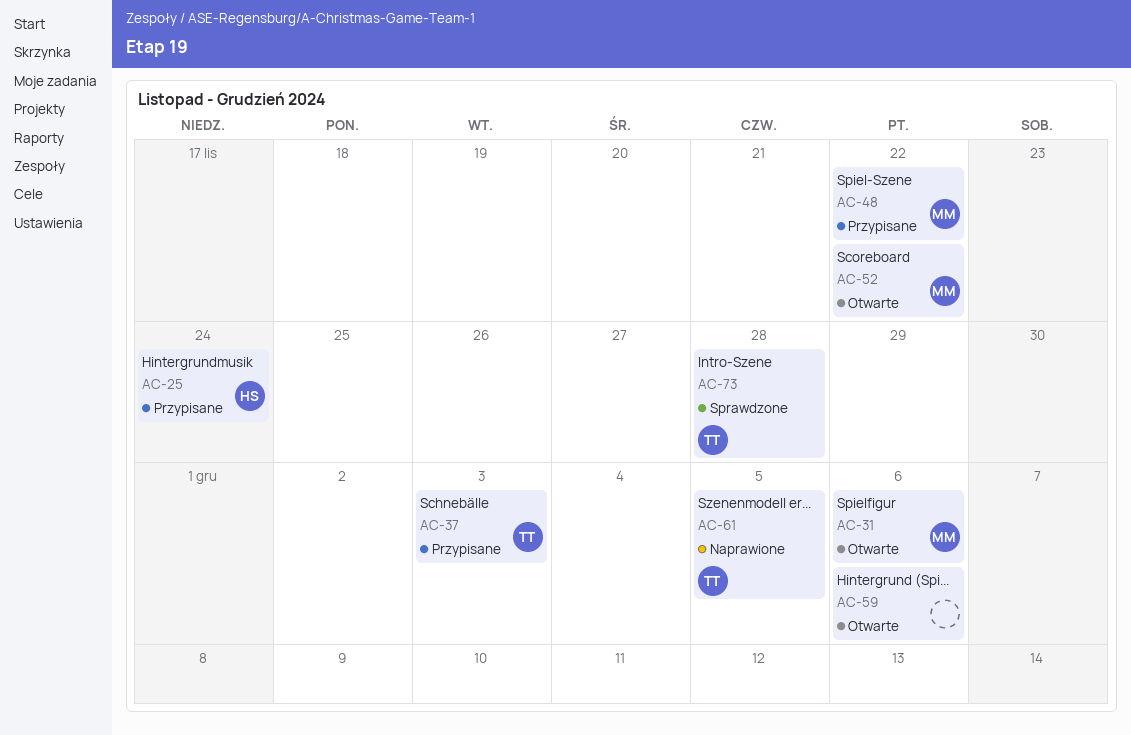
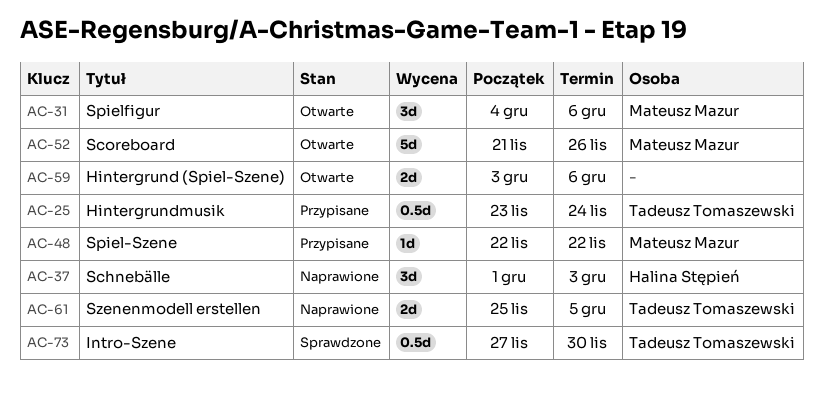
AC-25, owner: Halina Stępień -> Tadeusz Tomaszewski
AC-37, status: Przypisane -> Naprawione
AC-37, owner: Tadeusz Tomaszewski -> Halina Stępień
AC-52, due: Nov 22 -> Nov 26
AC-73, due: Nov 28 -> Nov 30

